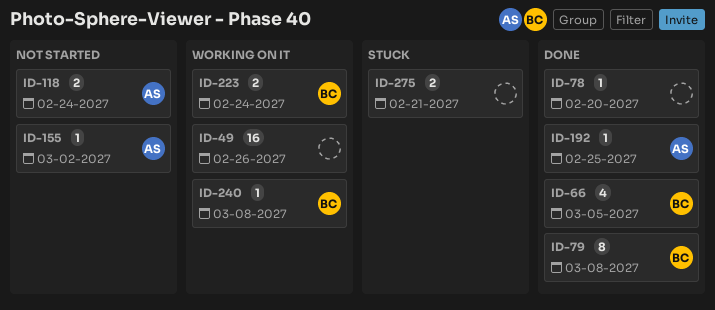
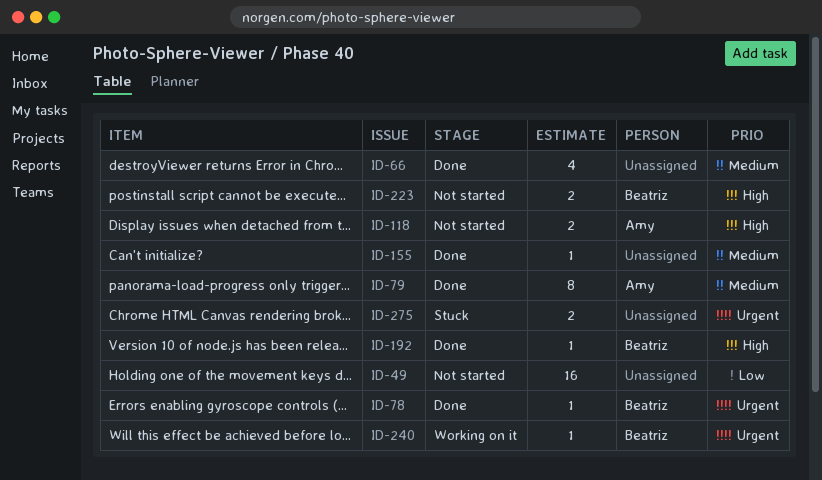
ID-49, status: Working on it -> Not started
ID-66, owner: Beatriz -> none
ID-78, owner: none -> Beatriz
ID-79, owner: Beatriz -> Amy
ID-155, status: Not started -> Done
ID-155, owner: Amy -> none
ID-192, owner: Amy -> Beatriz
ID-223, status: Working on it -> Not started

